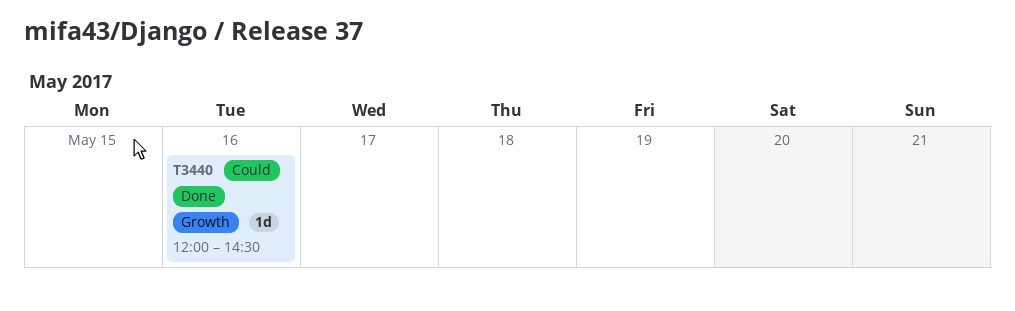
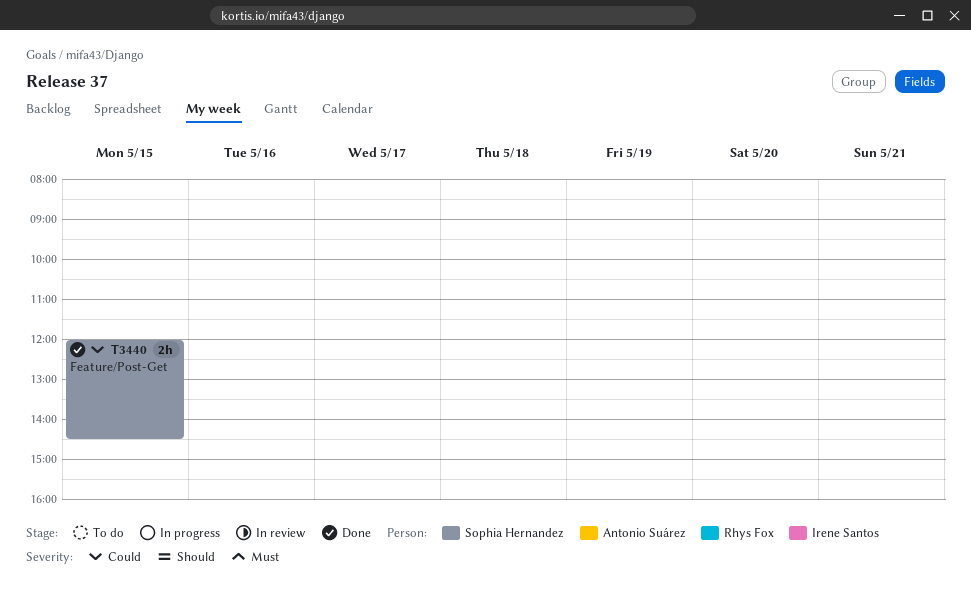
T3440, estimate: 1d -> 2h
T3440, day: May 16 -> May 15

